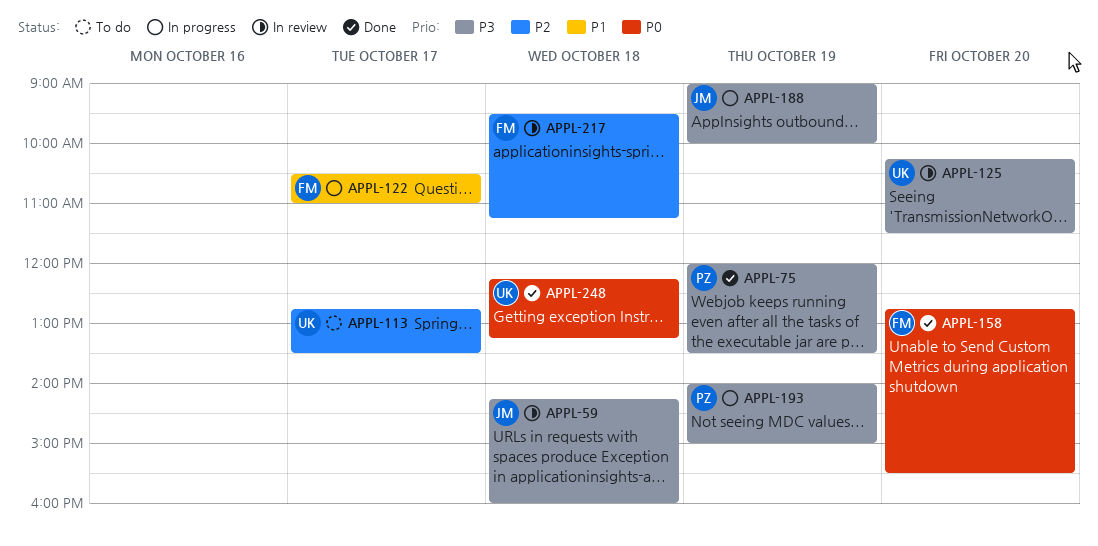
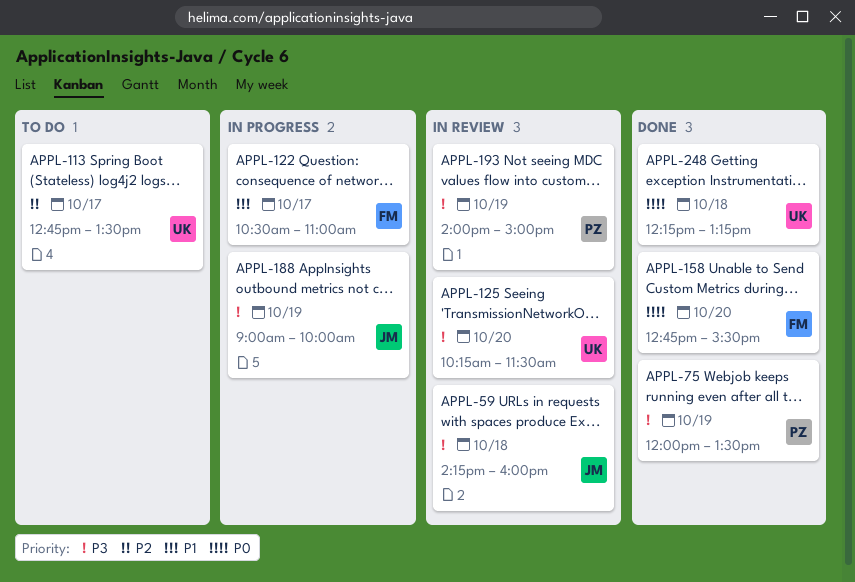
APPL-193, status: In progress -> In review
APPL-217: present -> none

